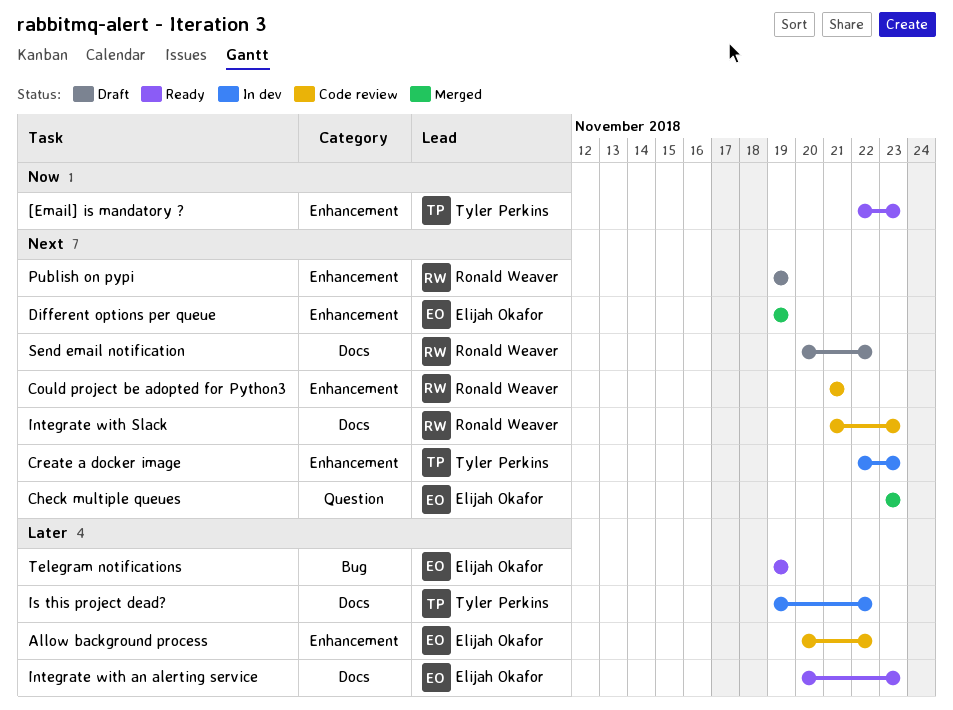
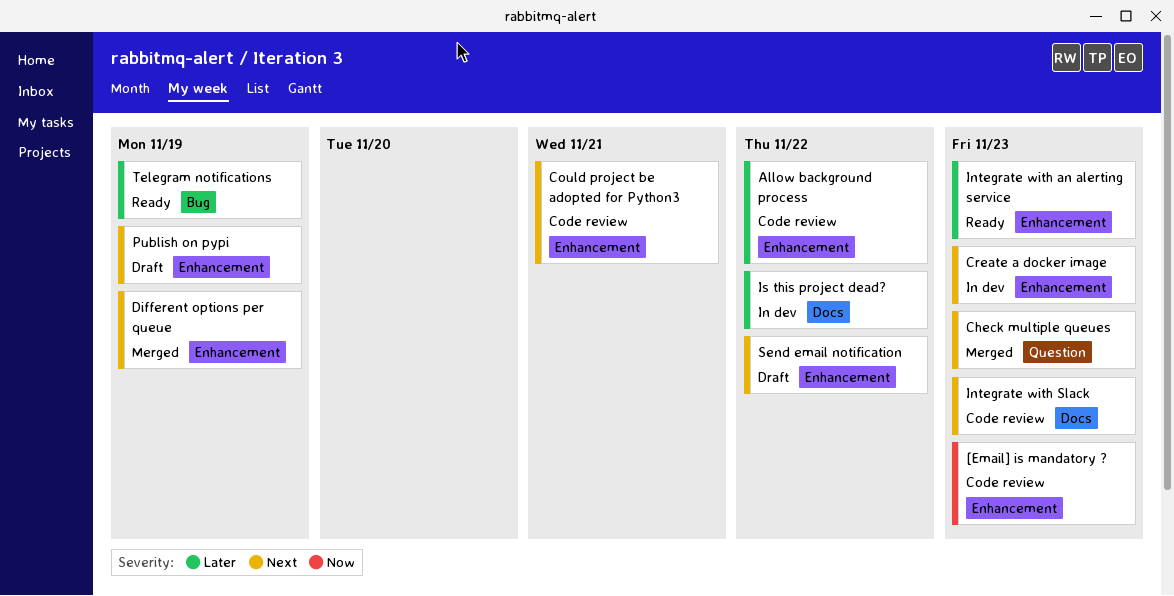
[Email] is mandatory ?, status: Ready -> Code review
Integrate with an alerting service, label: Docs -> Enhancement
Send email notification, label: Docs -> Enhancement

